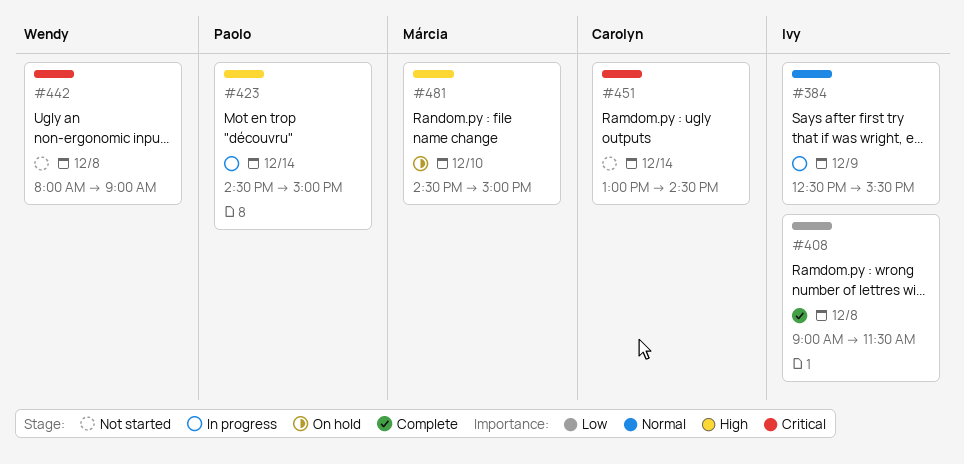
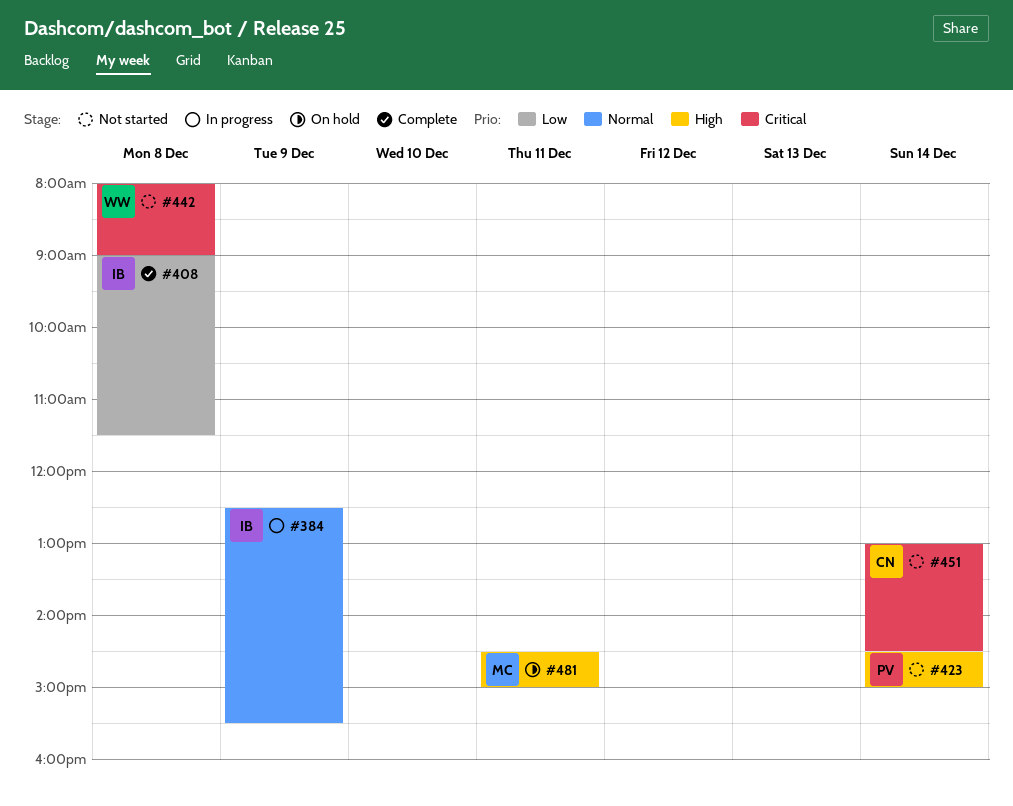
#423, status: In progress -> Not started
#481, day: Dec 10 -> Dec 11

